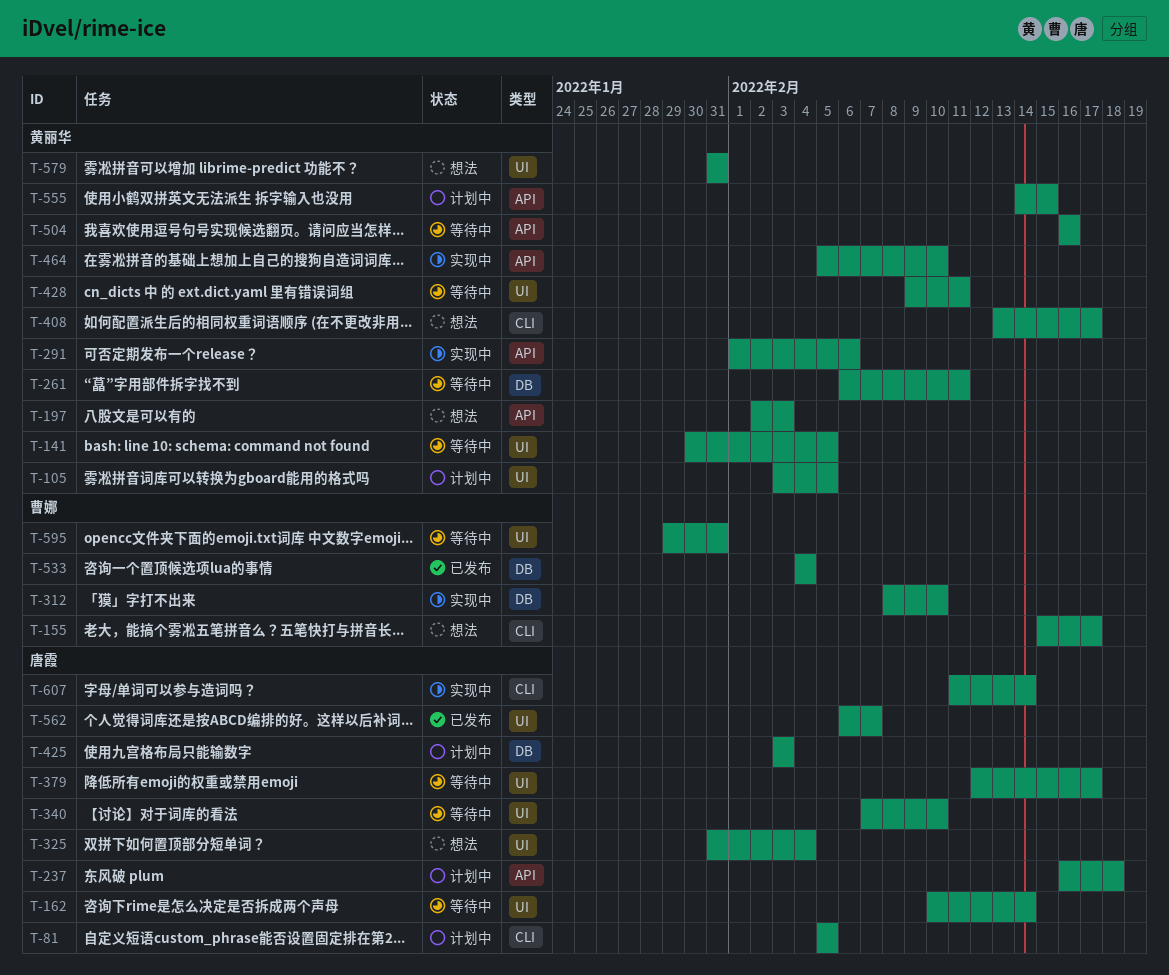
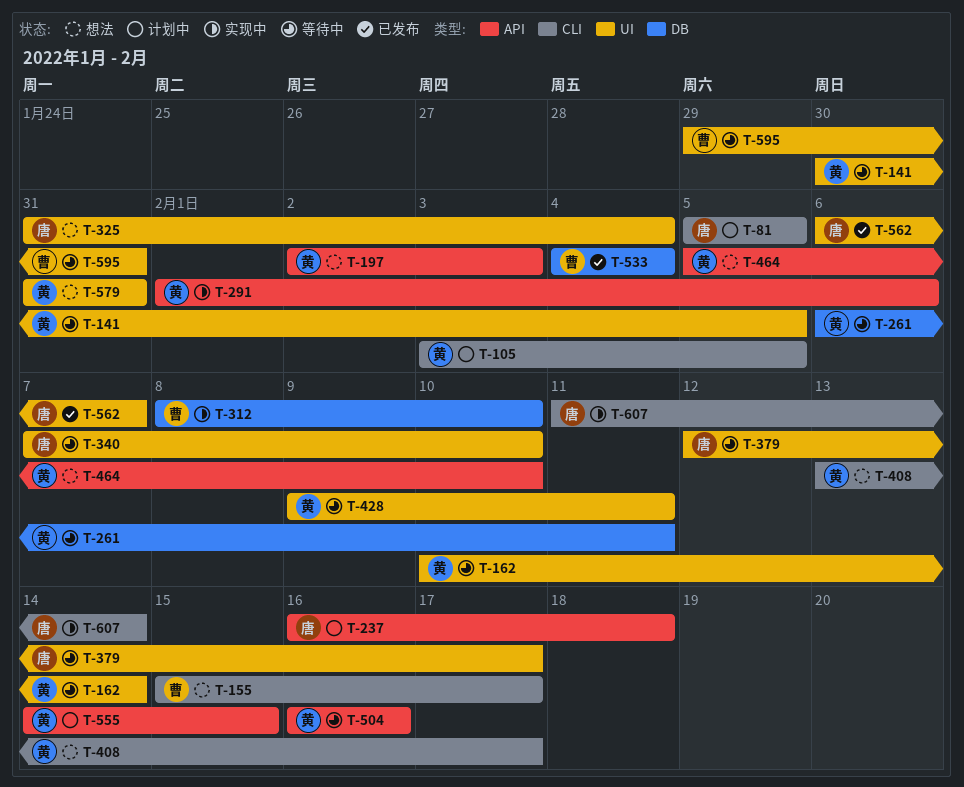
T-105, label: UI -> CLI
T-162, owner: 唐霞 -> 黄丽华
T-425: present -> none
T-464, status: 实现中 -> 想法

